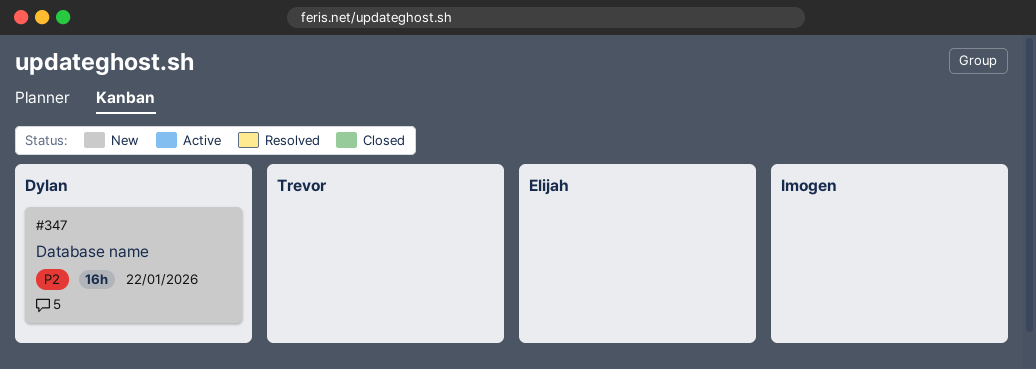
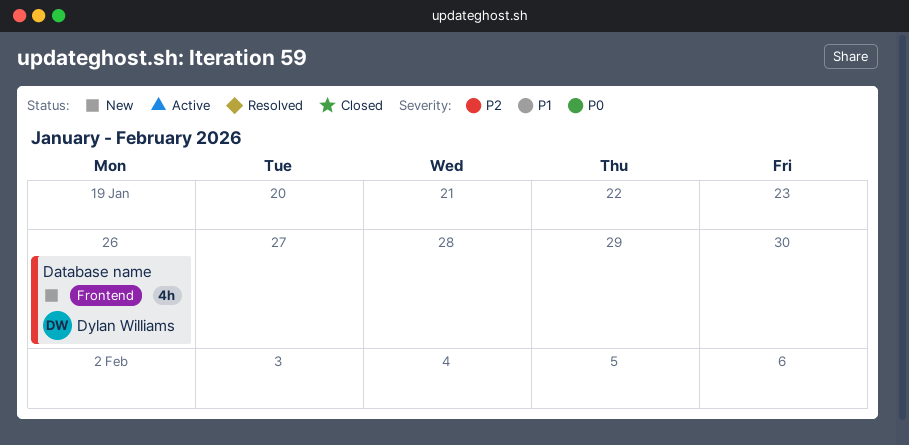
Database name, estimate: 16h -> 4h
Database name, due: Jan 22 -> Jan 26

